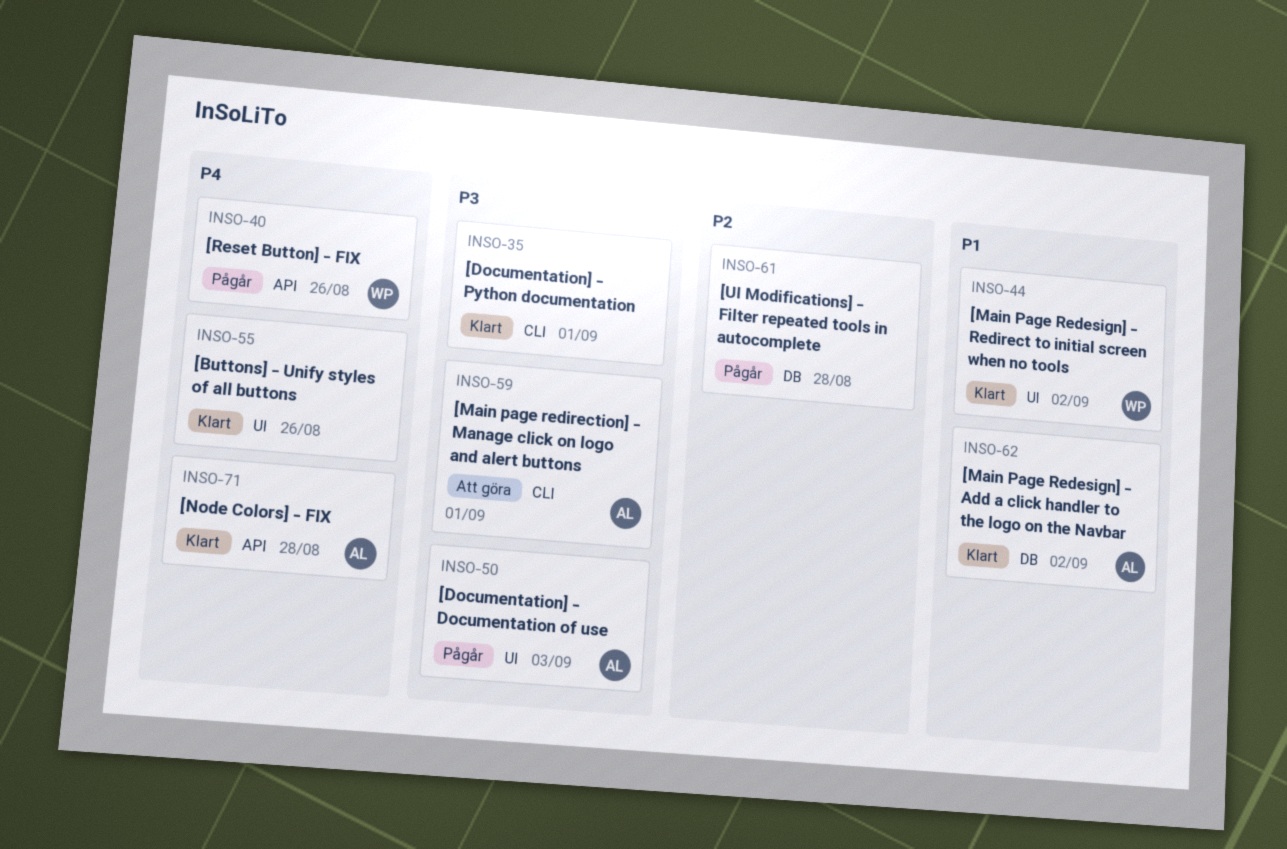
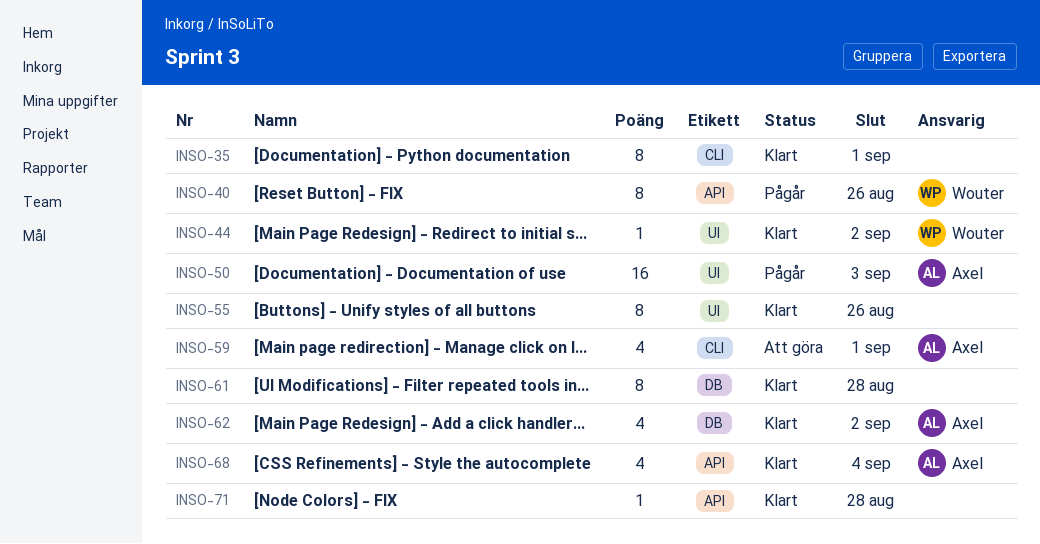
INSO-61, status: Pågår -> Klart
INSO-68: none -> present
INSO-71, owner: Axel -> none

